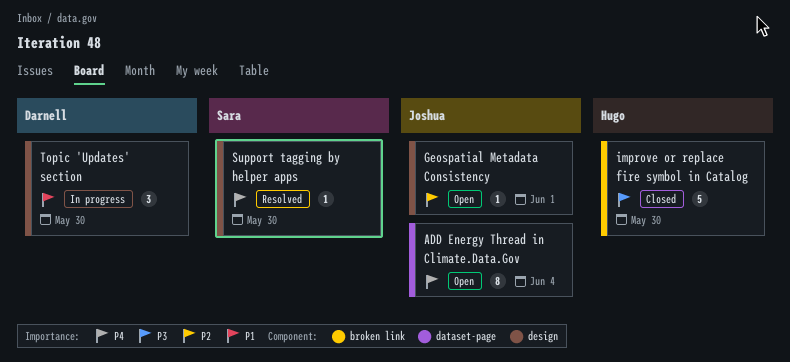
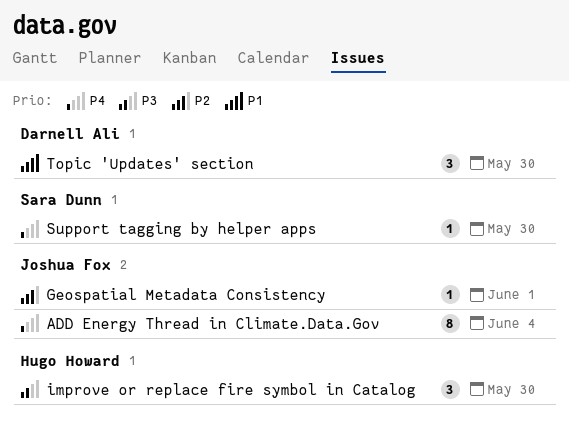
improve or replace fire symbol in Catalog, estimate: 5 -> 3

